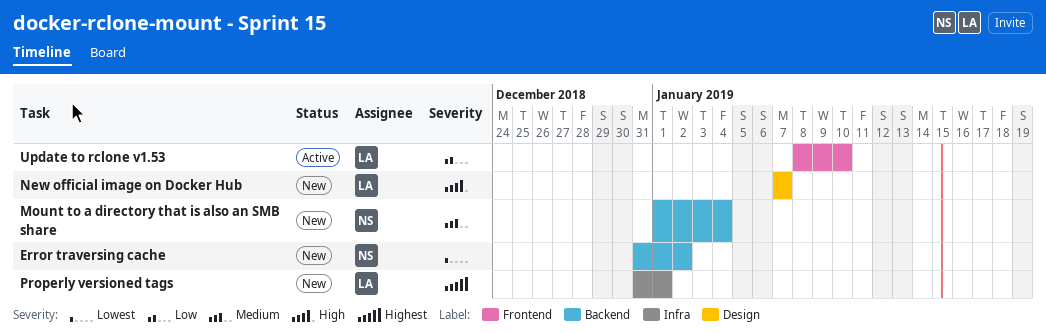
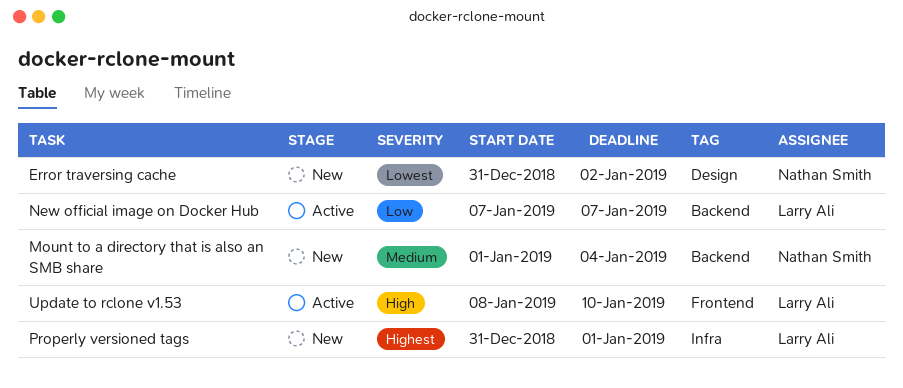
Error traversing cache, label: Backend -> Design
New official image on Docker Hub, status: New -> Active
New official image on Docker Hub, priority: High -> Low
New official image on Docker Hub, label: Design -> Backend
Update to rclone v1.53, priority: Low -> High

